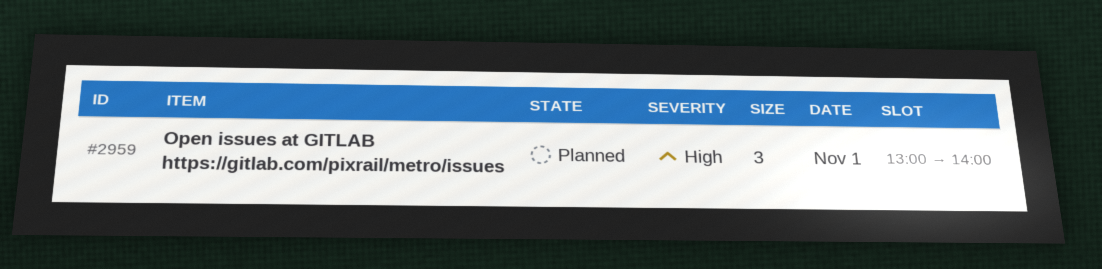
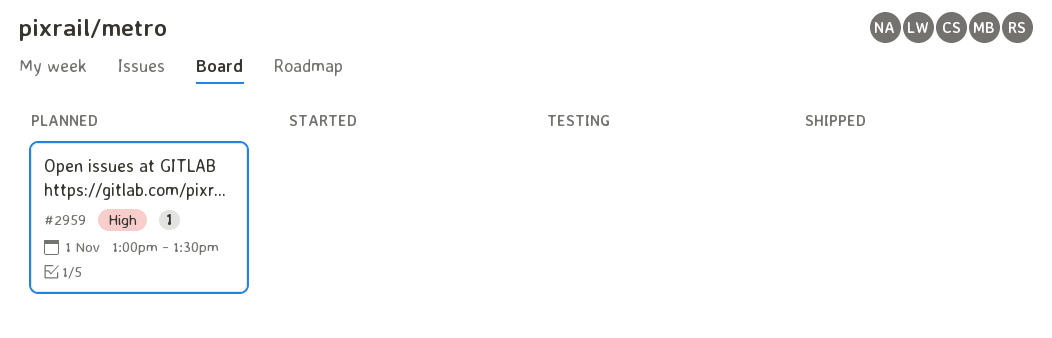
#2959, estimate: 3 -> 1
#2959, ends: 14:00 -> 13:30

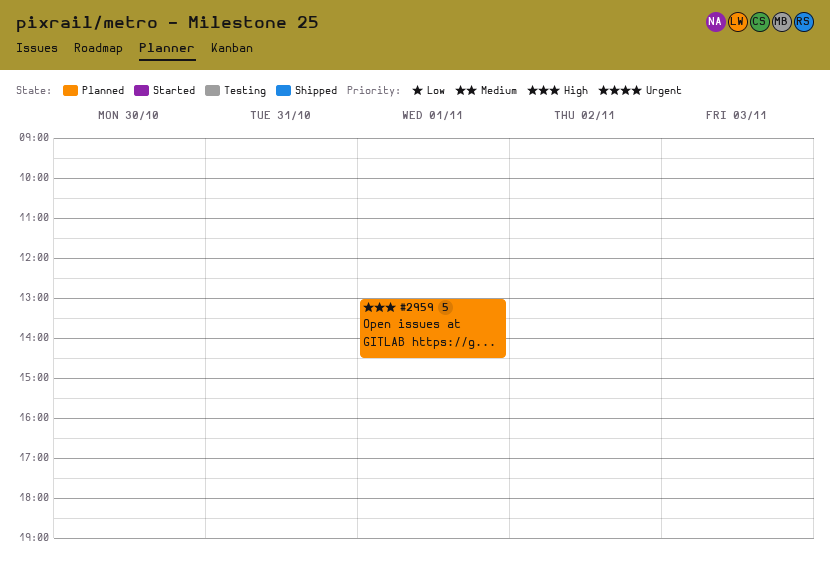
#2959, estimate: 1 -> 5
#2959, ends: 13:30 -> 14:30

